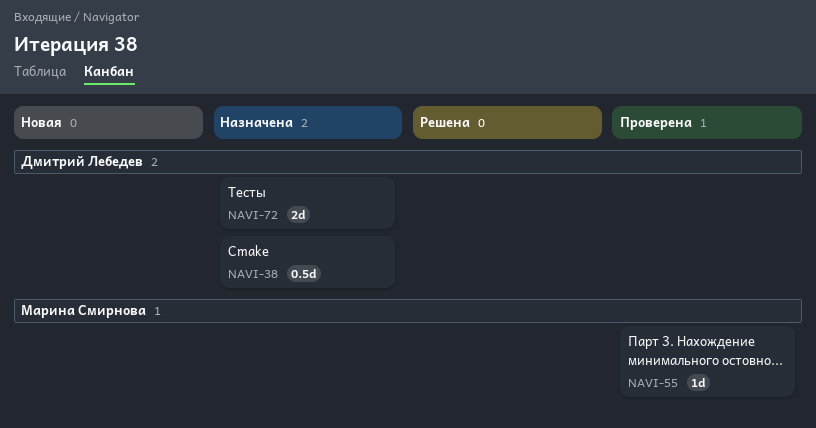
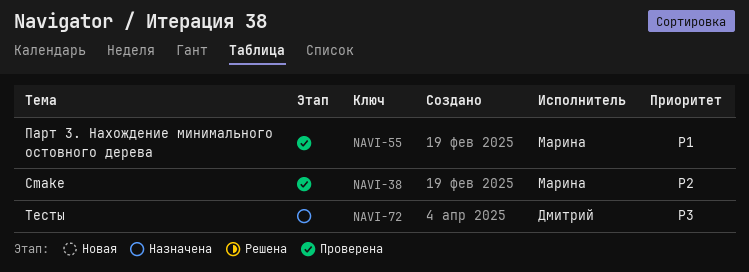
NAVI-38, status: Назначена -> Проверена
NAVI-38, owner: Дмитрий Лебедев -> Марина Смирнова

